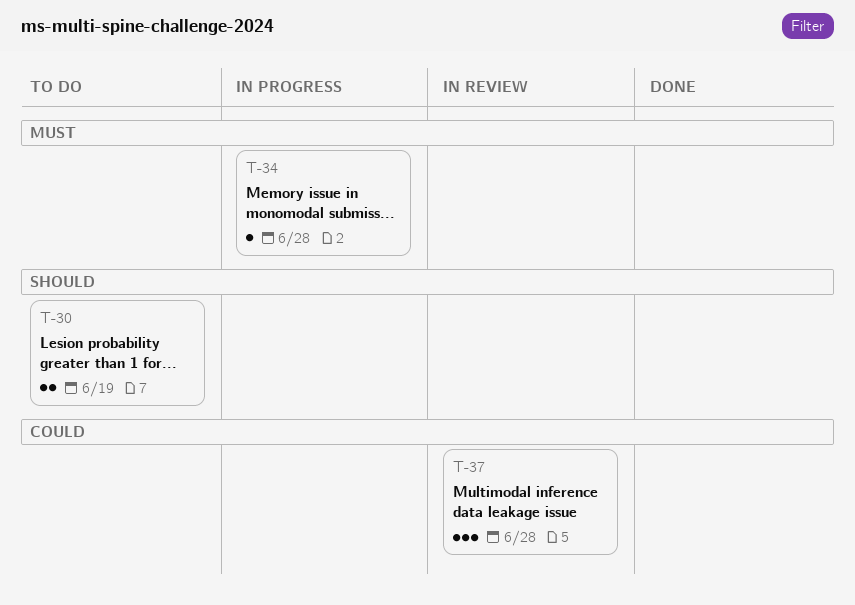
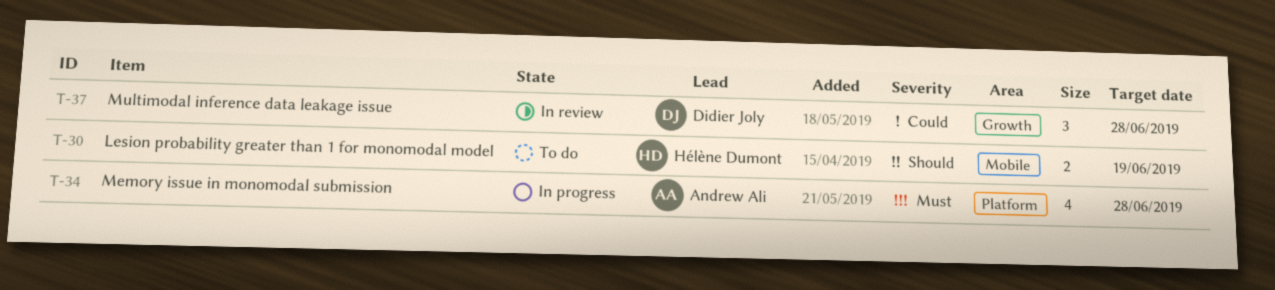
T-34, estimate: 1 -> 4

